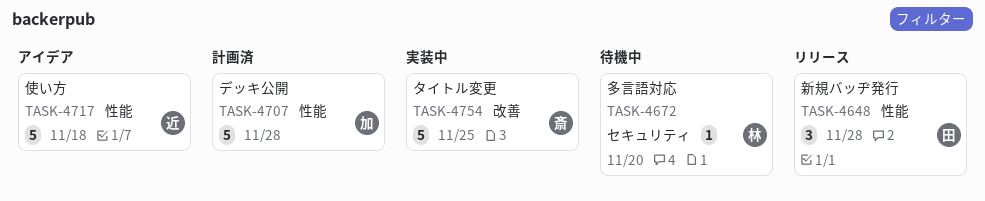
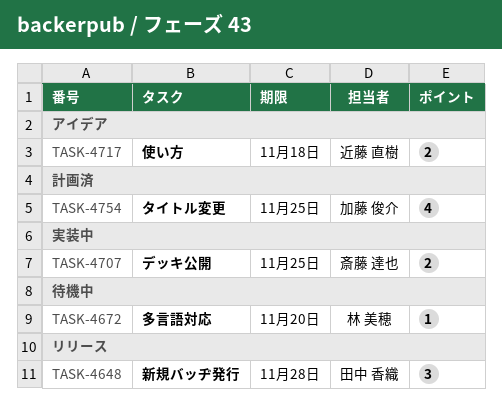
TASK-4707, status: 計画済 -> 実装中
TASK-4707, owner: 加藤 俊介 -> 斎藤 達也
TASK-4707, estimate: 5 -> 2
TASK-4707, due: Nov 28 -> Nov 25
TASK-4717, estimate: 5 -> 2
TASK-4754, status: 実装中 -> 計画済
TASK-4754, owner: 斎藤 達也 -> 加藤 俊介
TASK-4754, estimate: 5 -> 4

